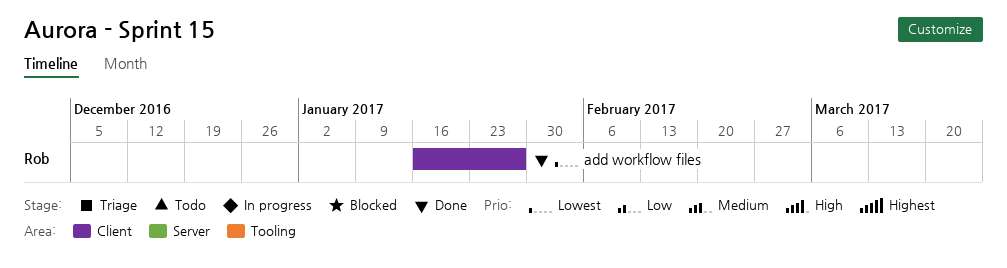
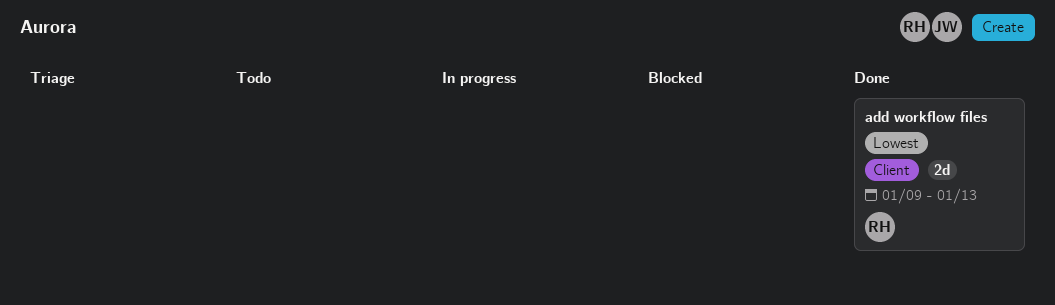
add workflow files, start: Jan 16 -> Jan 9
add workflow files, due: Jan 27 -> Jan 13

